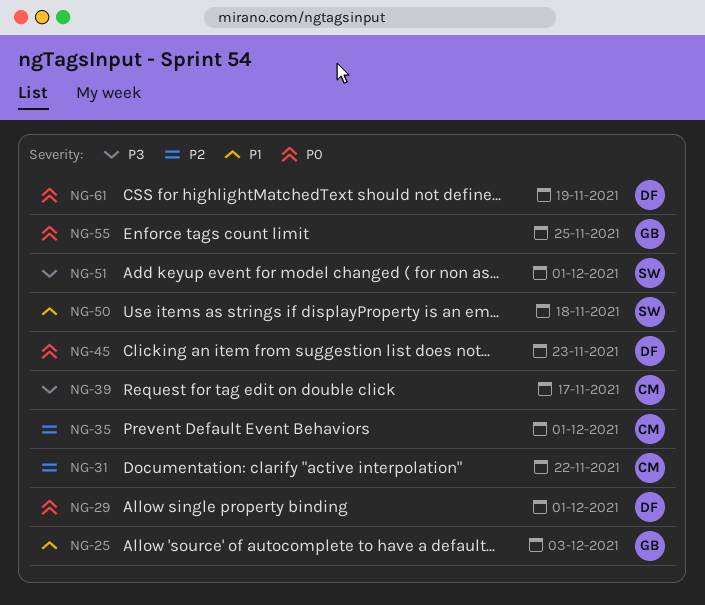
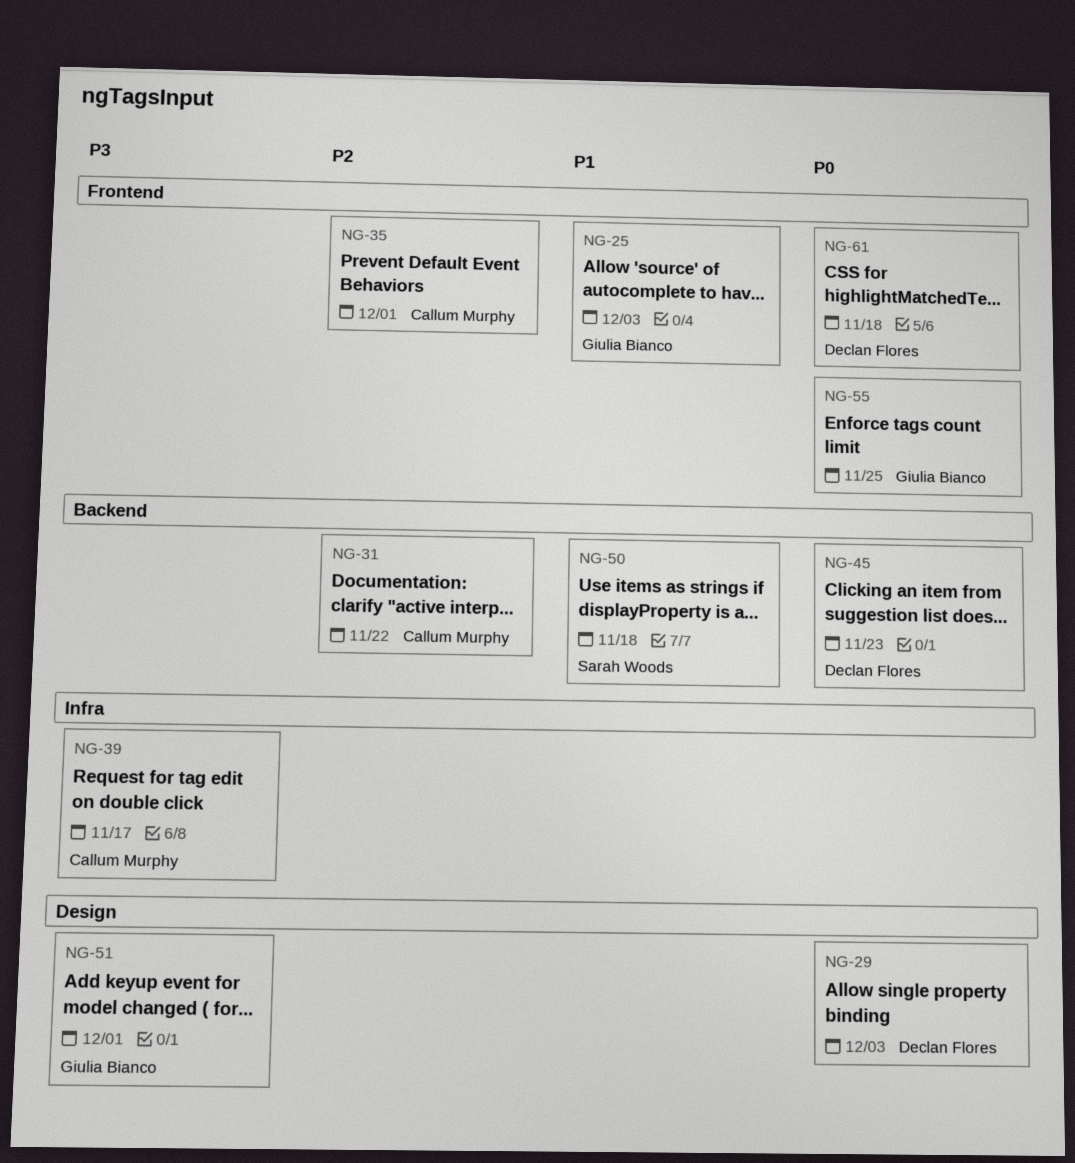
NG-29, due: Dec 1 -> Dec 3
NG-51, owner: Sarah Woods -> Giulia Bianco
NG-61, due: Nov 19 -> Nov 18

